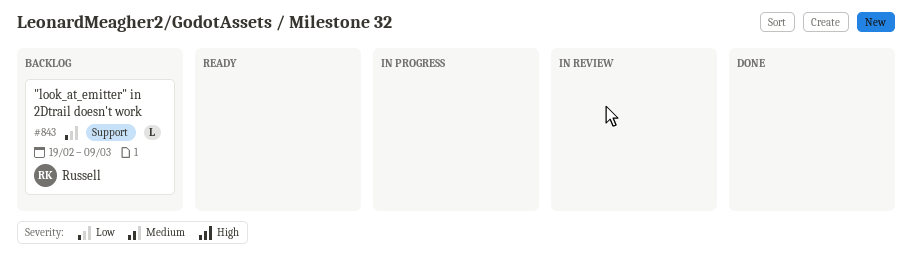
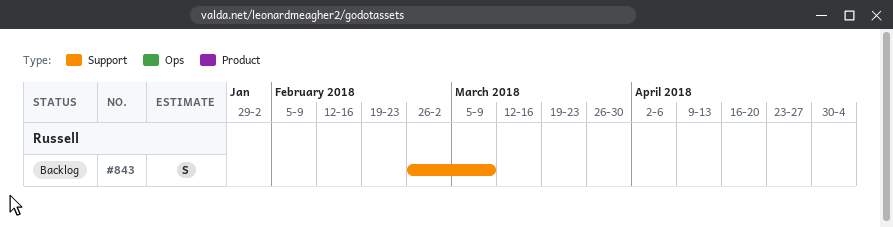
#843, estimate: L -> S
#843, start: Feb 19 -> Feb 26

